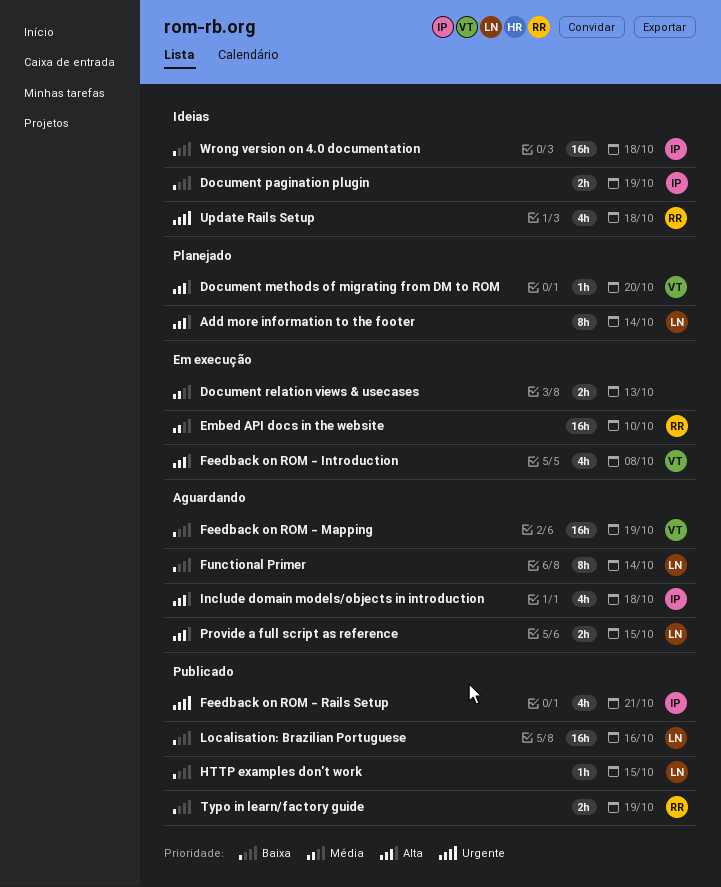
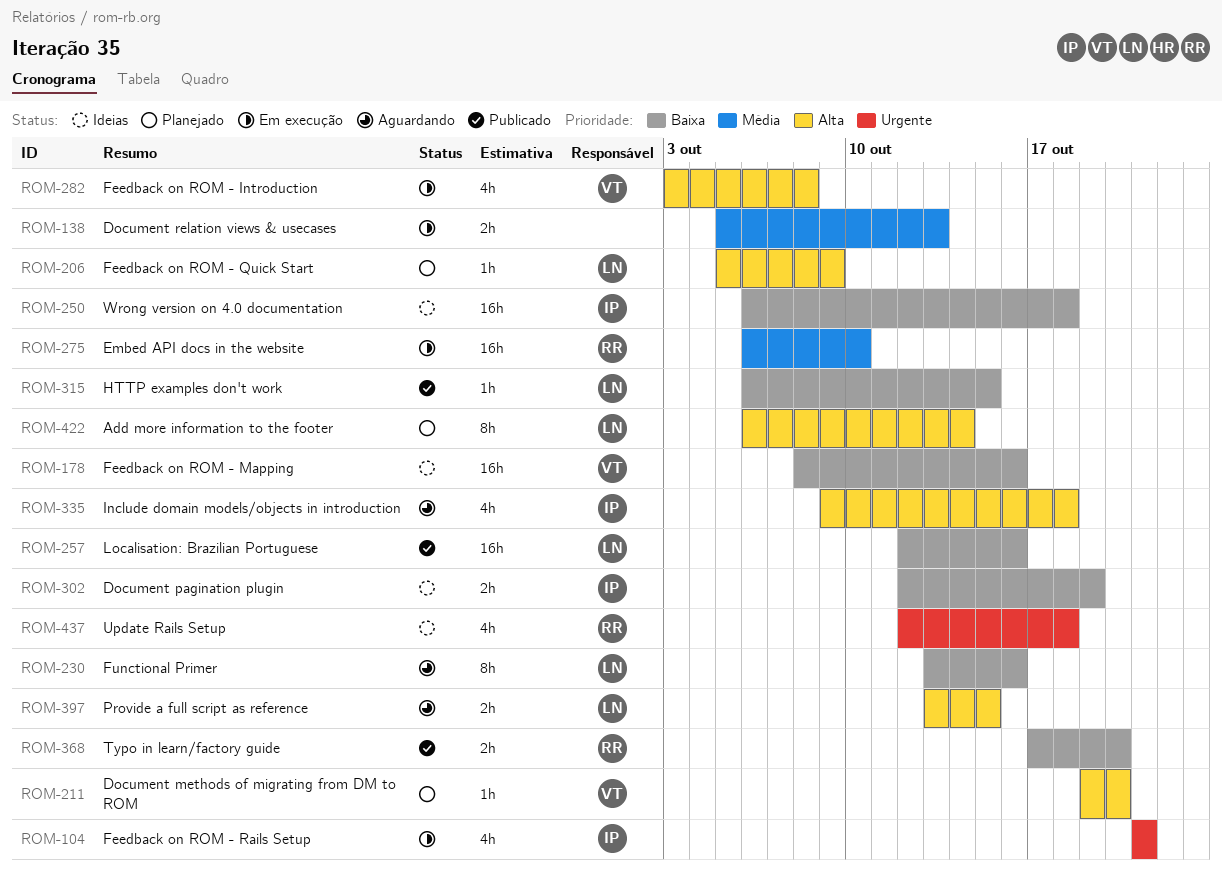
Feedback on ROM - Mapping, status: Aguardando -> Ideias
Feedback on ROM - Mapping, due: Oct 19 -> Oct 16
Feedback on ROM - Quick Start: none -> present
Feedback on ROM - Rails Setup, status: Publicado -> Em execução
Functional Primer, due: Oct 14 -> Oct 16
Typo in learn/factory guide, due: Oct 19 -> Oct 20

